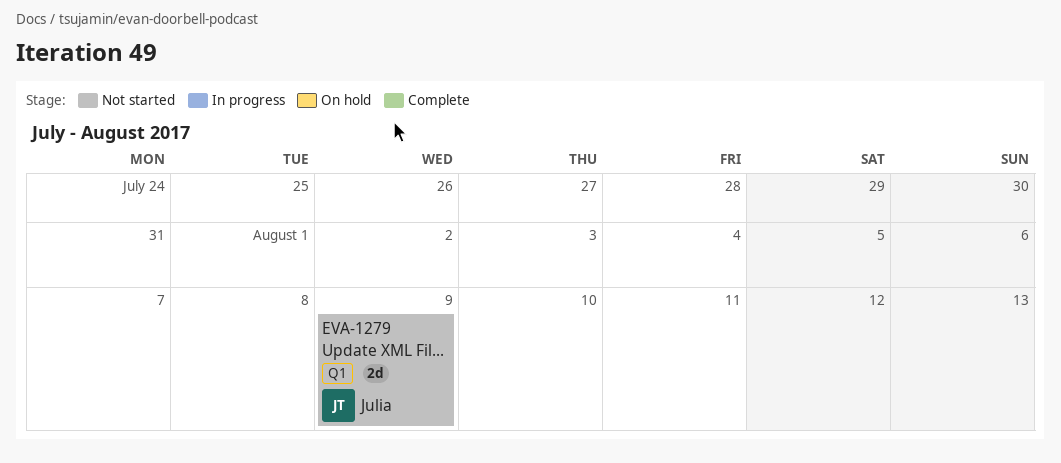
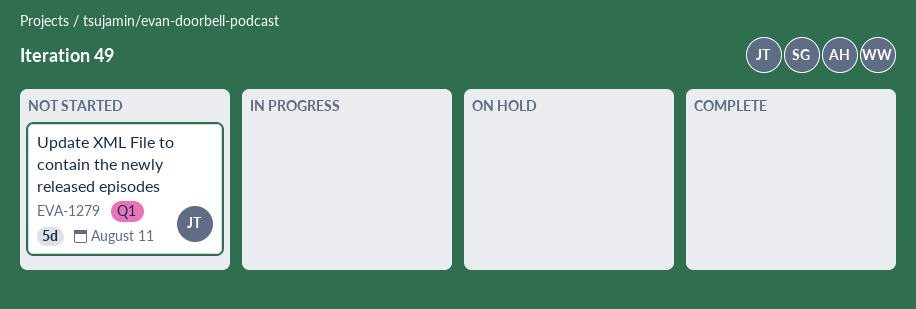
EVA-1279, estimate: 2d -> 5d
EVA-1279, due: Aug 9 -> Aug 11

